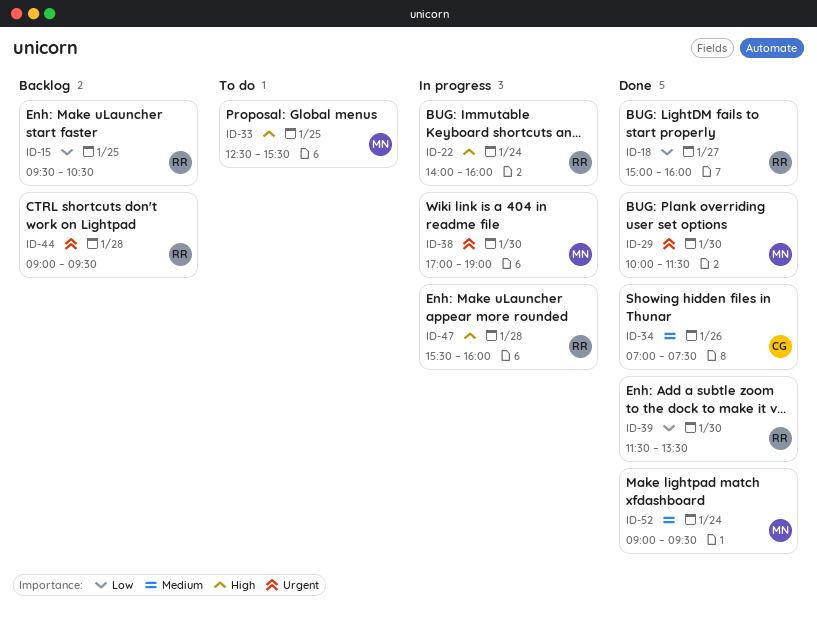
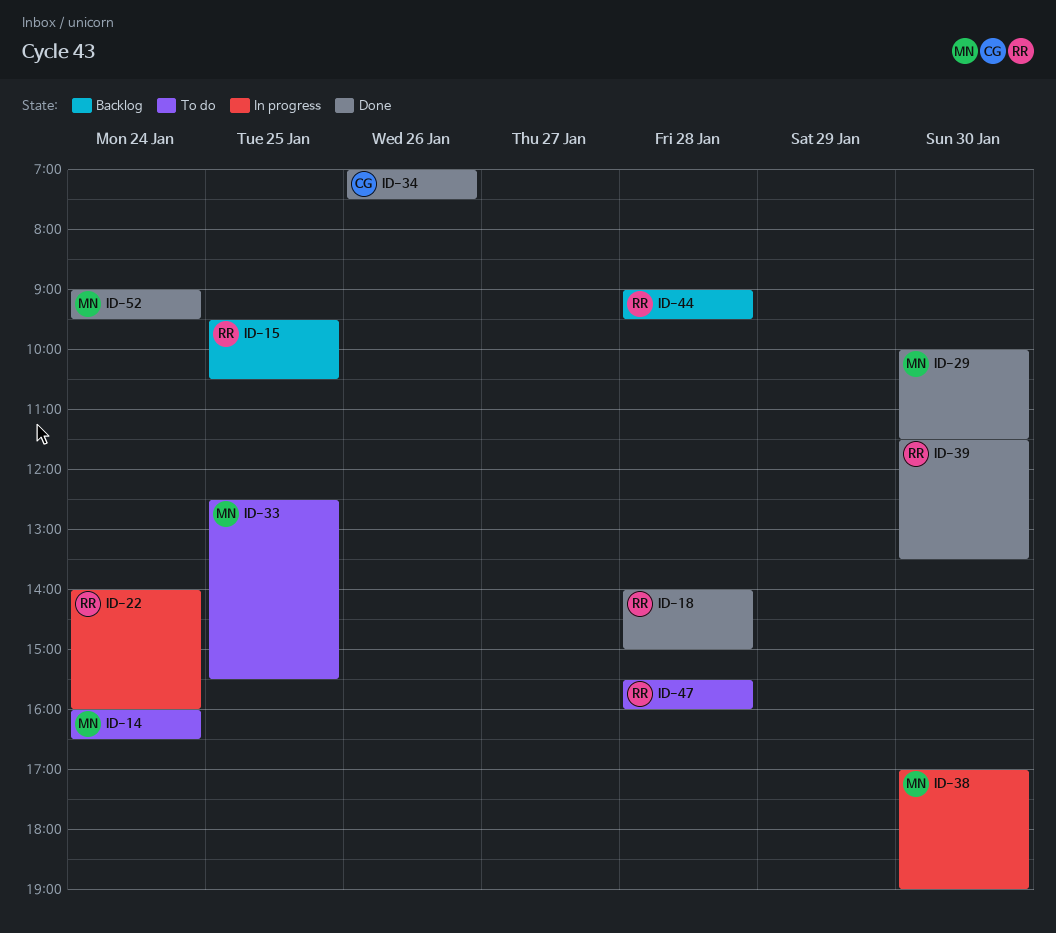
ID-14: none -> present
ID-18, day: Jan 27 -> Jan 28
ID-18, begins: 15:00 -> 14:00
ID-18, ends: 16:00 -> 15:00
ID-47, status: In progress -> To do

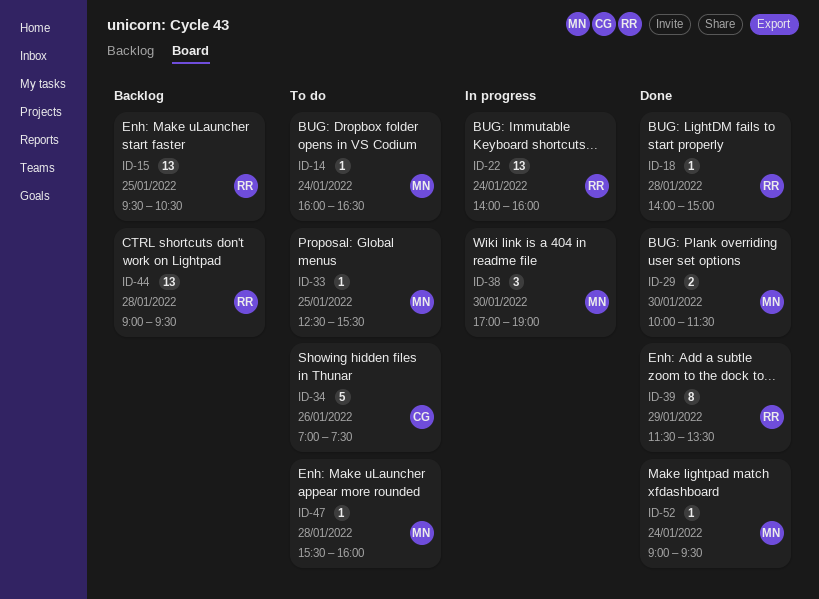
ID-34, status: Done -> To do
ID-39, day: Jan 30 -> Jan 29
ID-47, owner: RR -> MN

